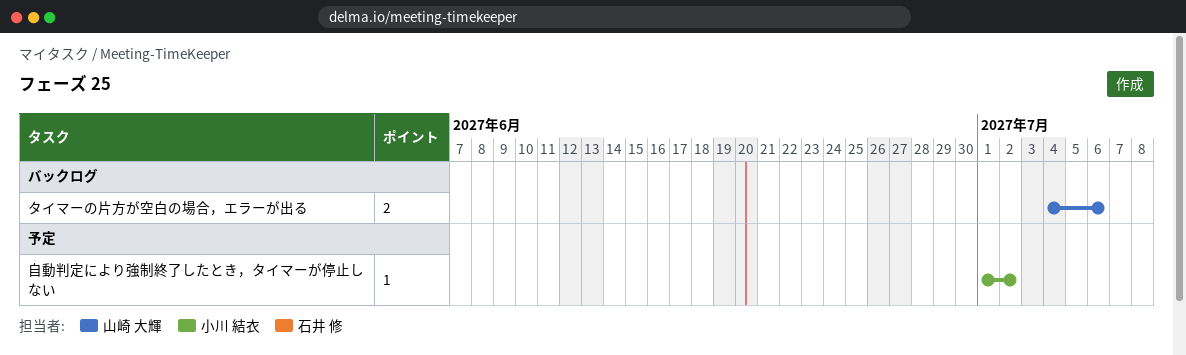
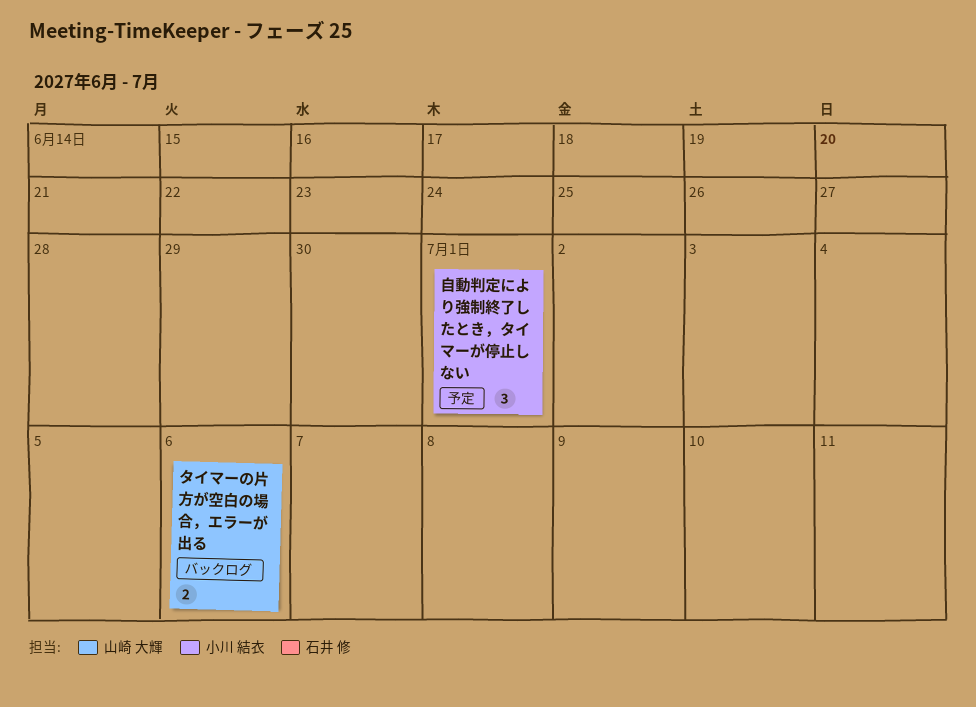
自動判定により強制終了したとき，タイマーが停止しない, estimate: 1 -> 3
自動判定により強制終了したとき，タイマーが停止しない, due: Jul 2 -> Jul 1

